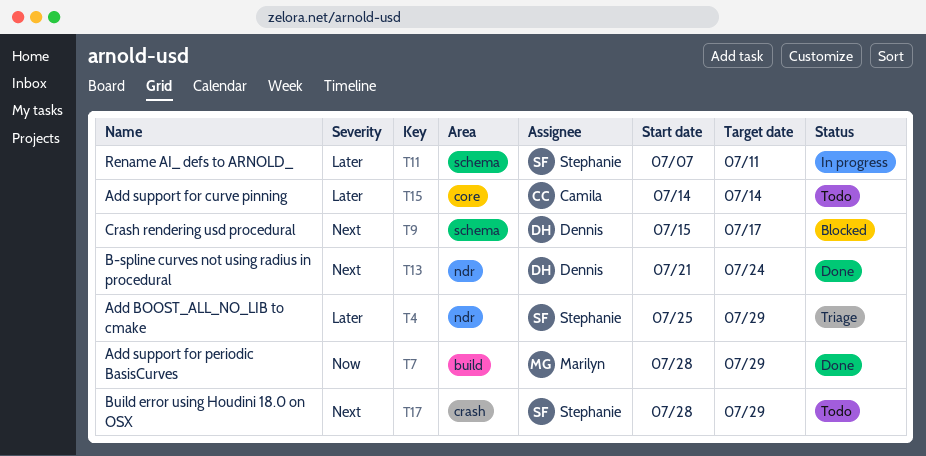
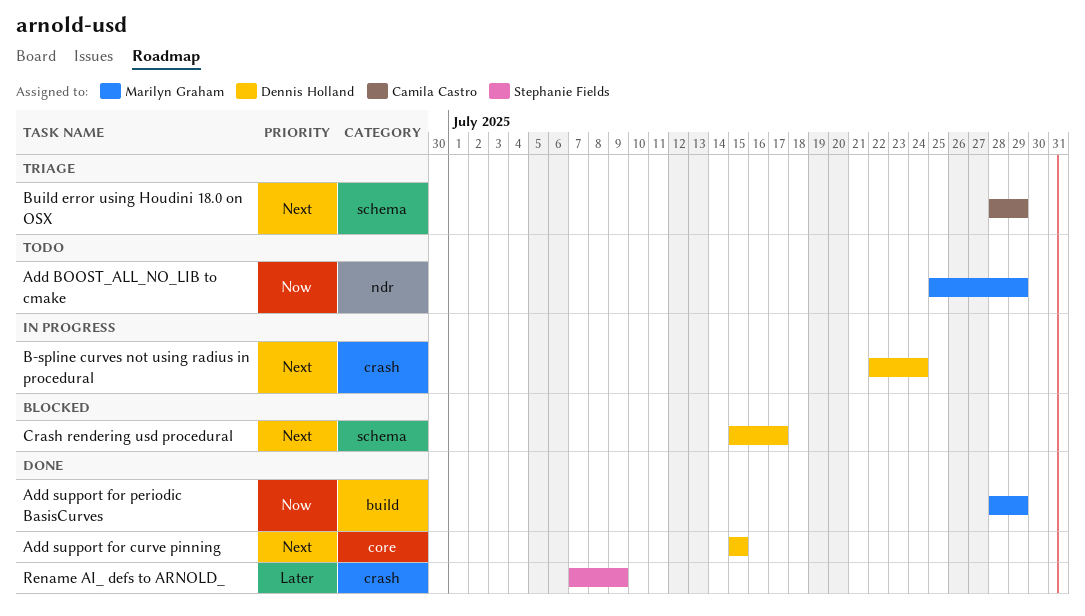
Add BOOST_ALL_NO_LIB to cmake, status: Triage -> Todo
Add BOOST_ALL_NO_LIB to cmake, owner: Stephanie Fields -> Marilyn Graham
Add BOOST_ALL_NO_LIB to cmake, priority: Later -> Now
Add support for curve pinning, status: Todo -> Done
Add support for curve pinning, owner: Camila Castro -> Dennis Holland
Add support for curve pinning, priority: Later -> Next
Add support for curve pinning, start: Jul 14 -> Jul 15
Add support for curve pinning, due: Jul 14 -> Jul 15
B-spline curves not using radius in procedural, status: Done -> In progress
B-spline curves not using radius in procedural, label: ndr -> crash
B-spline curves not using radius in procedural, start: Jul 21 -> Jul 22
Build error using Houdini 18.0 on OSX, status: Todo -> Triage
Build error using Houdini 18.0 on OSX, owner: Stephanie Fields -> Camila Castro
Build error using Houdini 18.0 on OSX, label: crash -> schema
Rename AI_ defs to ARNOLD_, status: In progress -> Done
Rename AI_ defs to ARNOLD_, label: schema -> crash
Rename AI_ defs to ARNOLD_, due: Jul 11 -> Jul 9

